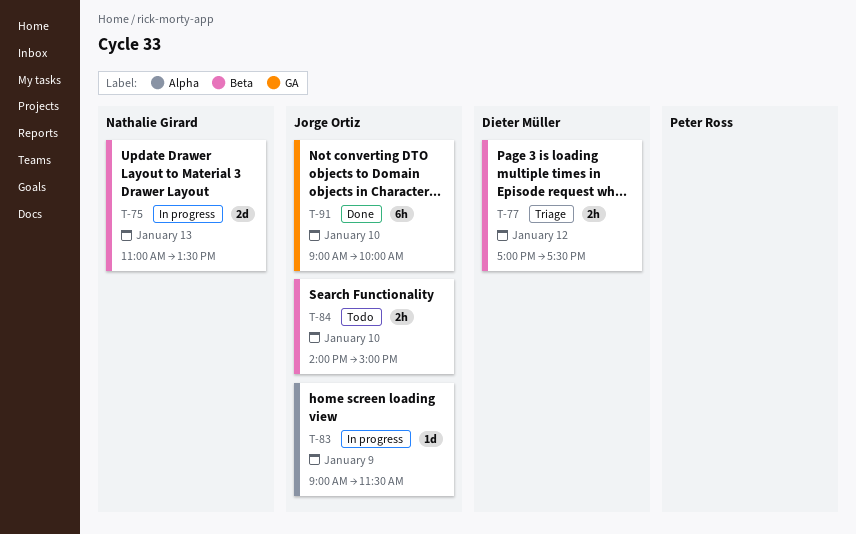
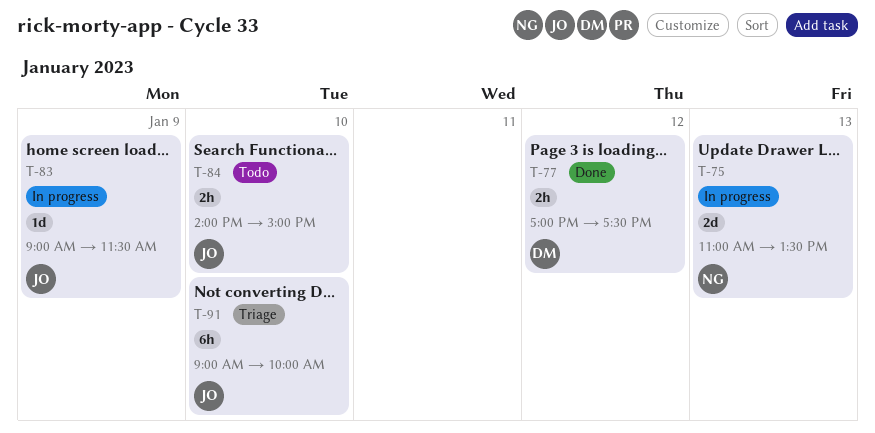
T-77, status: Triage -> Done
T-91, status: Done -> Triage

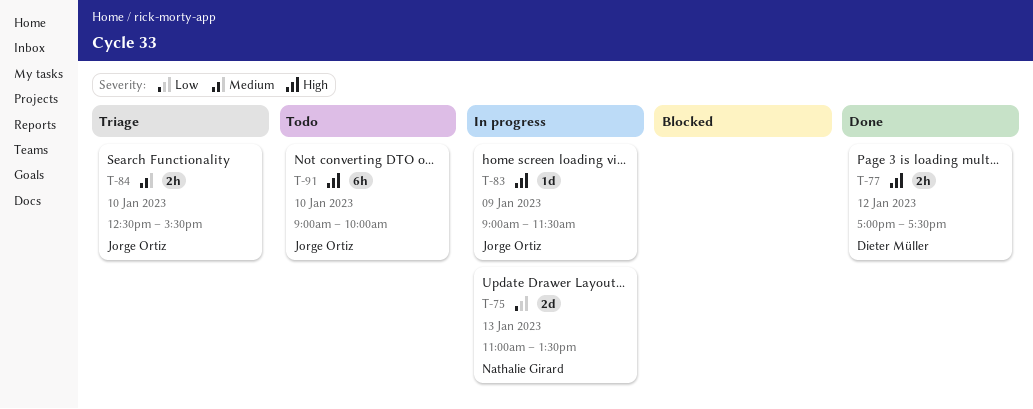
T-84, status: Todo -> Triage
T-84, begins: 14:00 -> 12:30
T-84, ends: 15:00 -> 15:30
T-91, status: Triage -> Todo

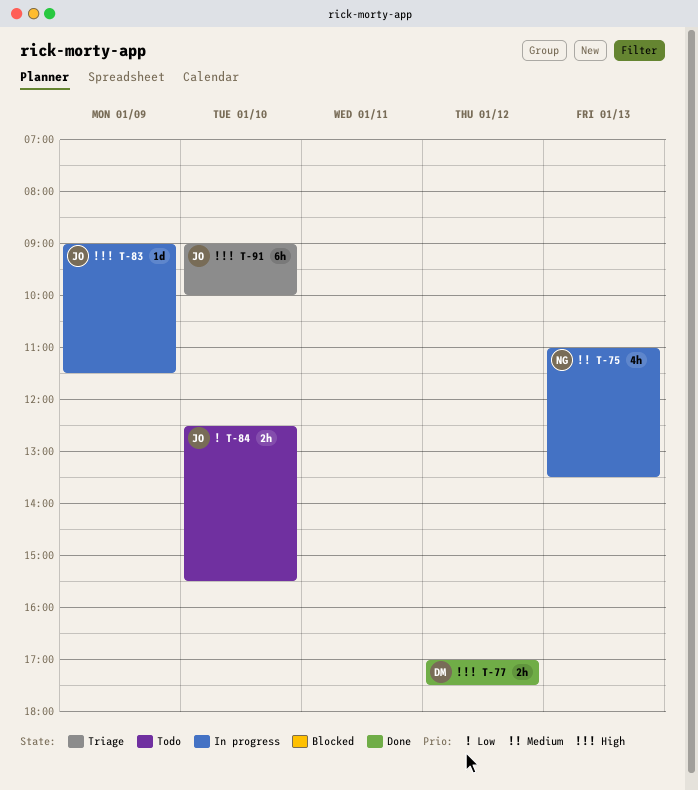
T-75, priority: Low -> Medium
T-75, estimate: 2d -> 4h
T-84, status: Triage -> Todo
T-84, priority: Medium -> Low
T-91, status: Todo -> Triage

